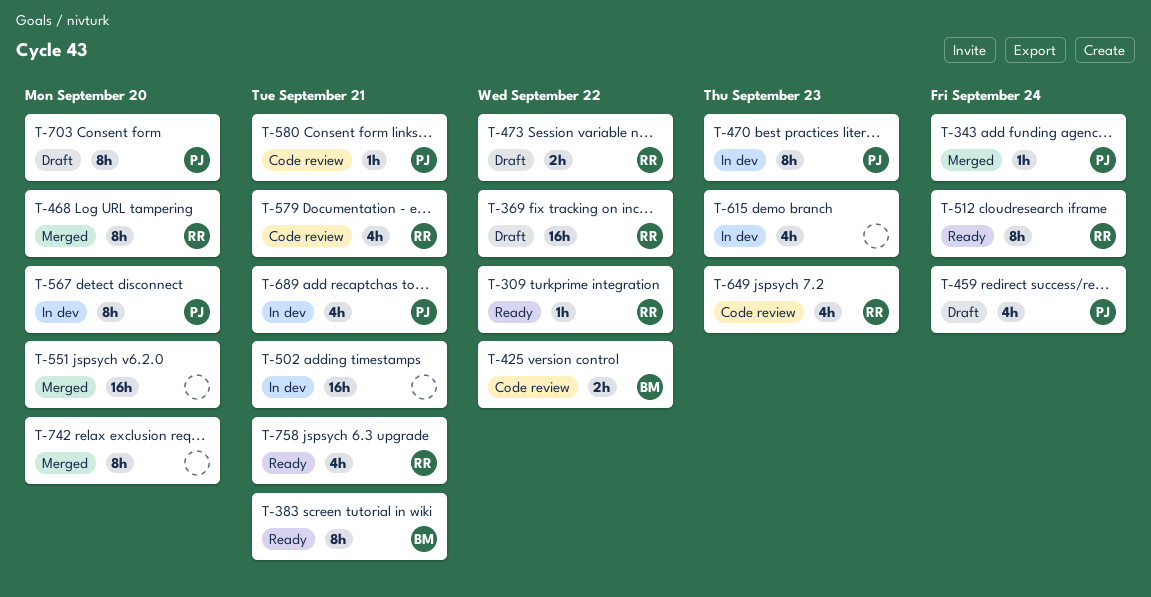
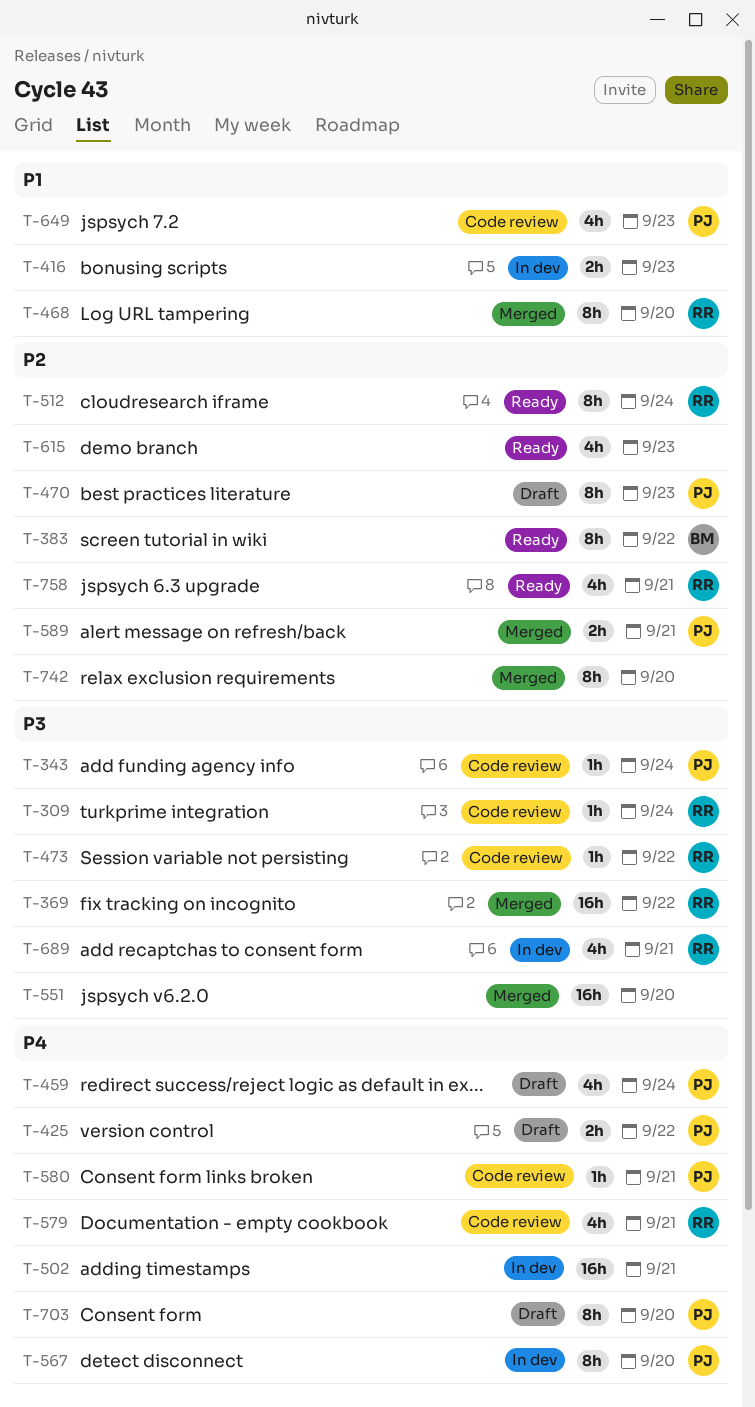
T-309, status: Ready -> Code review
T-309, due: Sep 22 -> Sep 24
T-343, status: Merged -> Code review
T-369, status: Draft -> Merged
T-383, due: Sep 21 -> Sep 22
T-416: none -> present
T-425, status: Code review -> Draft
T-425, owner: BM -> PJ
T-470, status: In dev -> Draft
T-473, status: Draft -> Code review
T-473, estimate: 2h -> 1h
T-589: none -> present
T-615, status: In dev -> Ready
T-649, owner: RR -> PJ
T-689, owner: PJ -> RR

